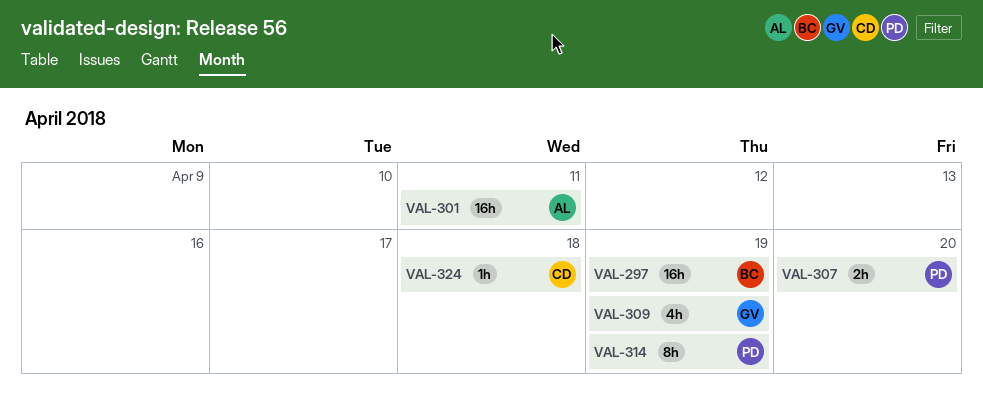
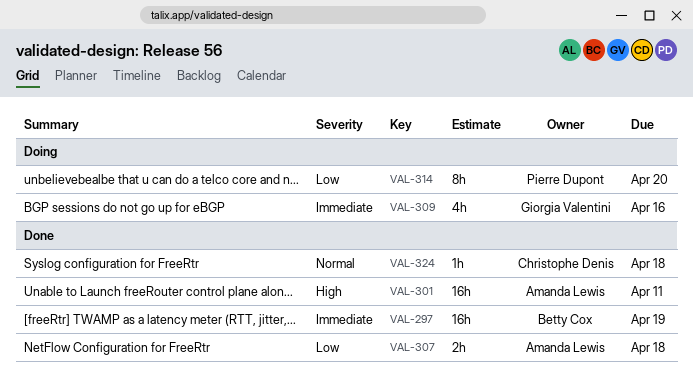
VAL-307, owner: Pierre Dupont -> Amanda Lewis
VAL-307, due: Apr 20 -> Apr 18
VAL-309, due: Apr 19 -> Apr 16
VAL-314, due: Apr 19 -> Apr 20

